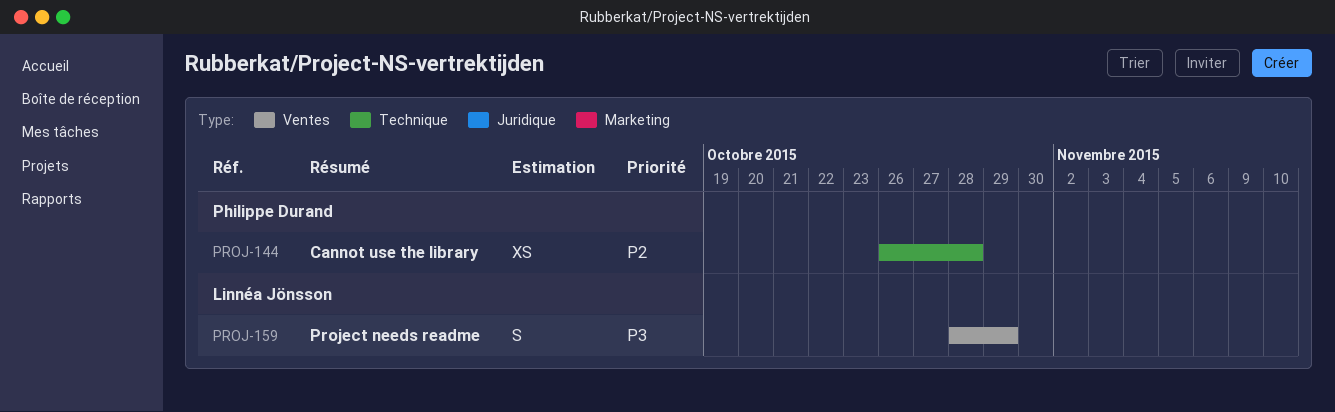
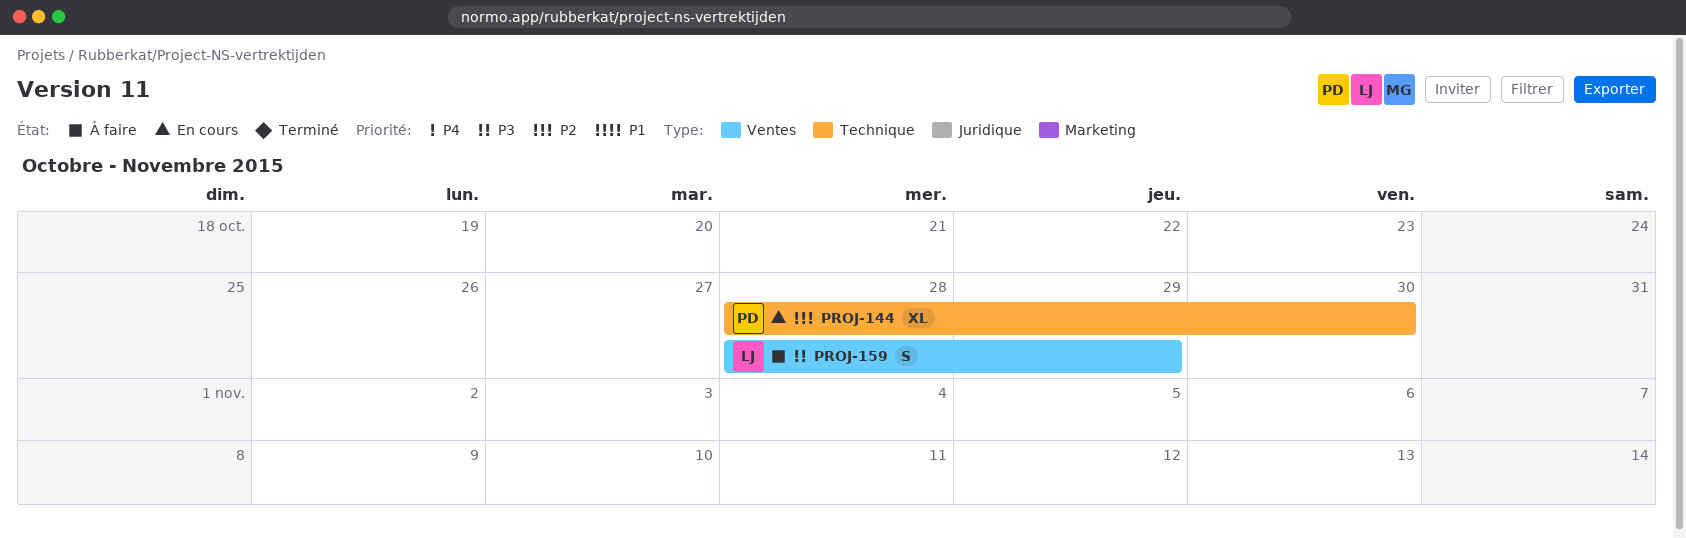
PROJ-144, estimate: XS -> XL
PROJ-144, start: Oct 26 -> Oct 28
PROJ-144, due: Oct 28 -> Oct 30

